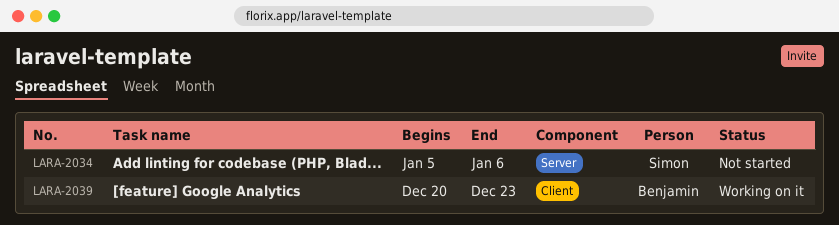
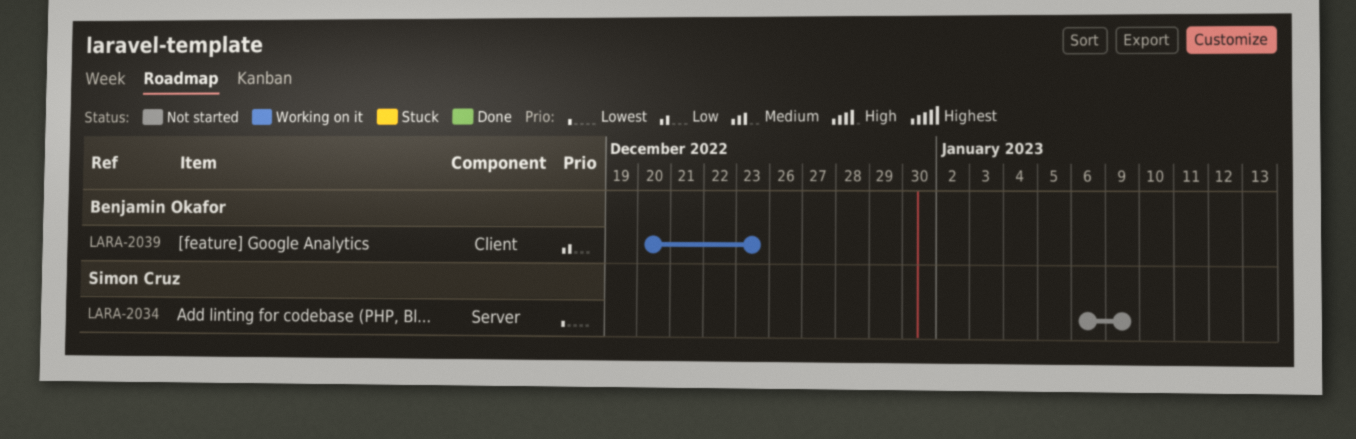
LARA-2034, start: Jan 5 -> Jan 6
LARA-2034, due: Jan 6 -> Jan 9

